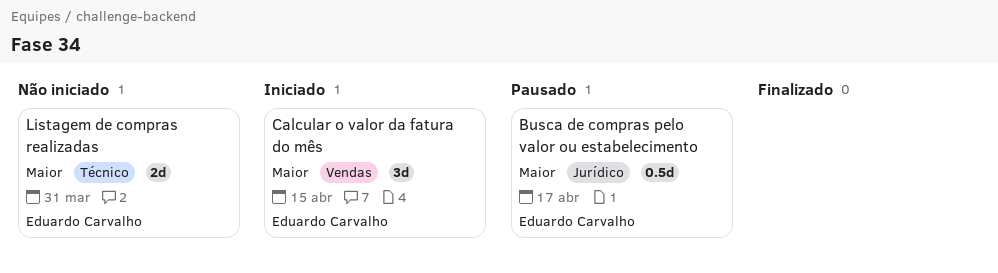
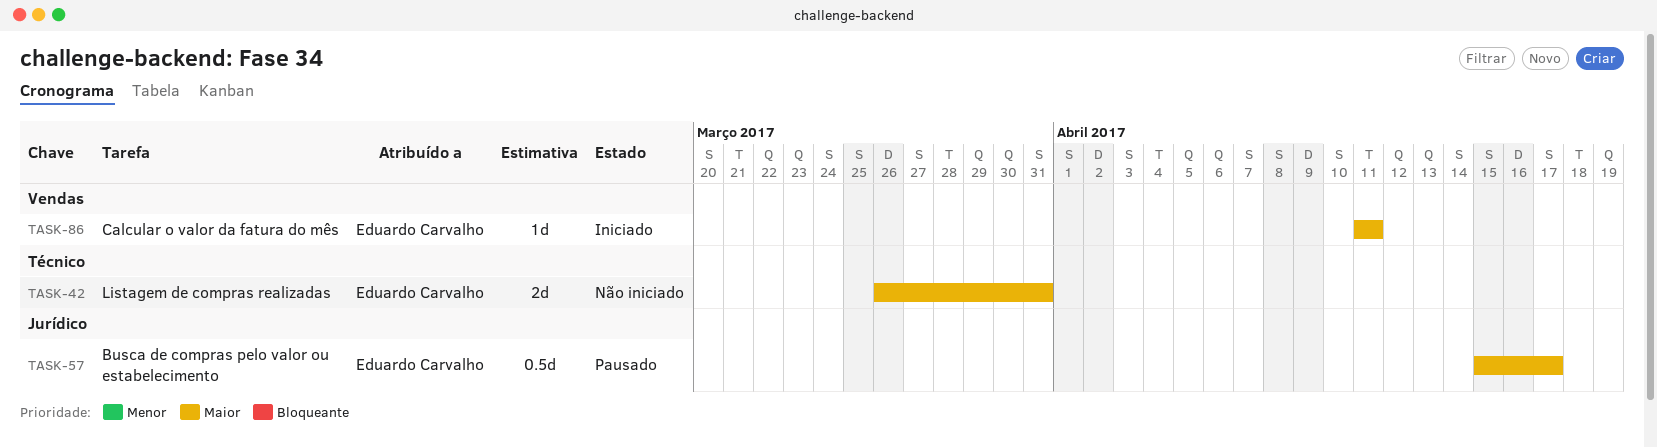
Calcular o valor da fatura do mês, estimate: 3d -> 1d
Calcular o valor da fatura do mês, due: Apr 15 -> Apr 11

